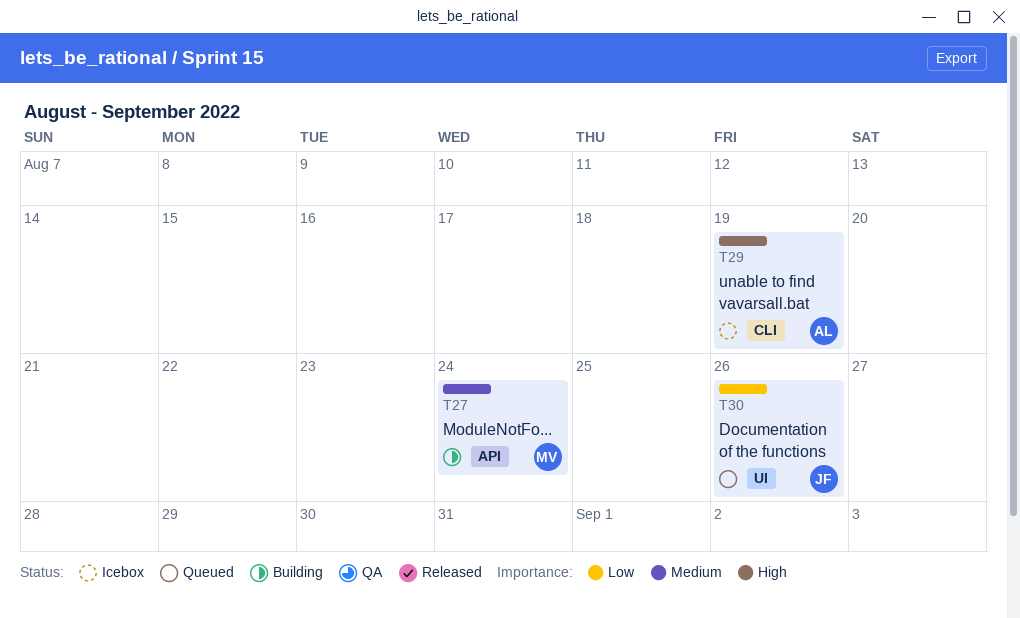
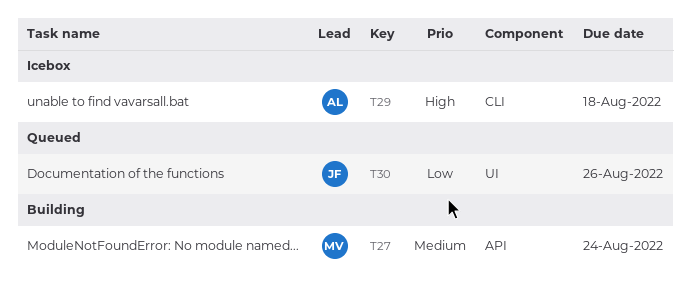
T29, due: Aug 19 -> Aug 18

